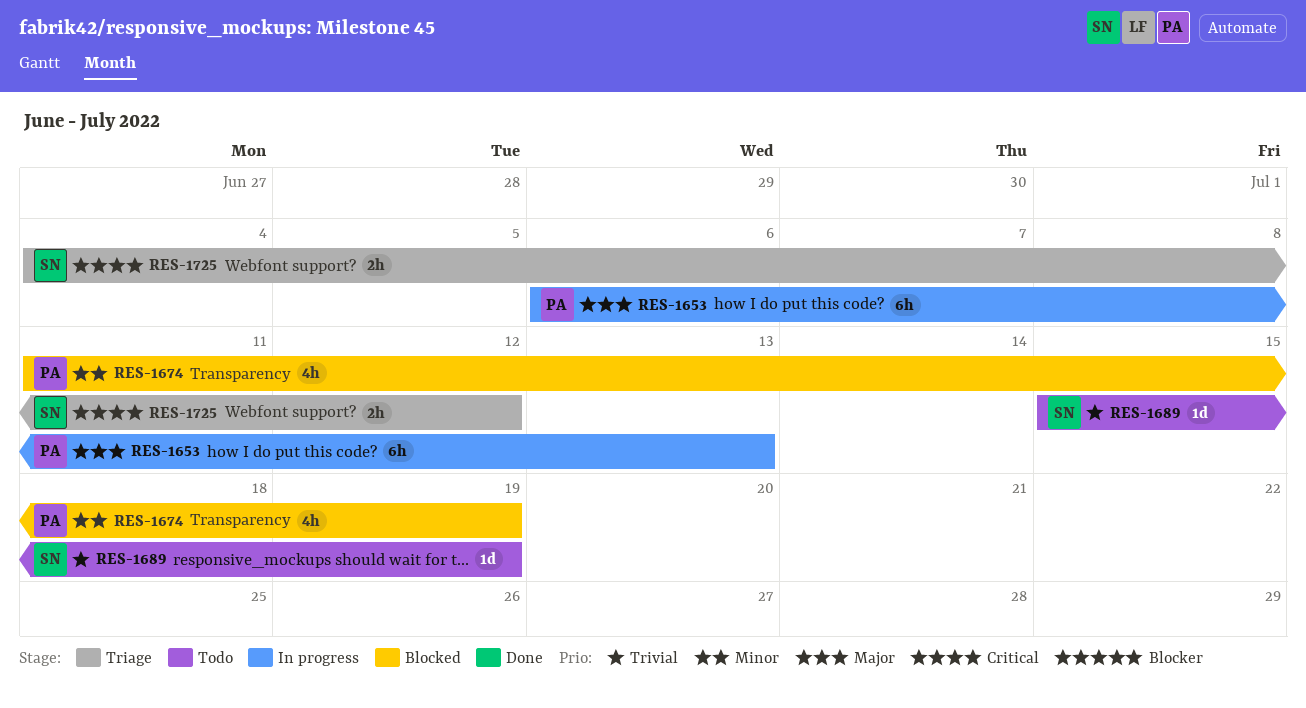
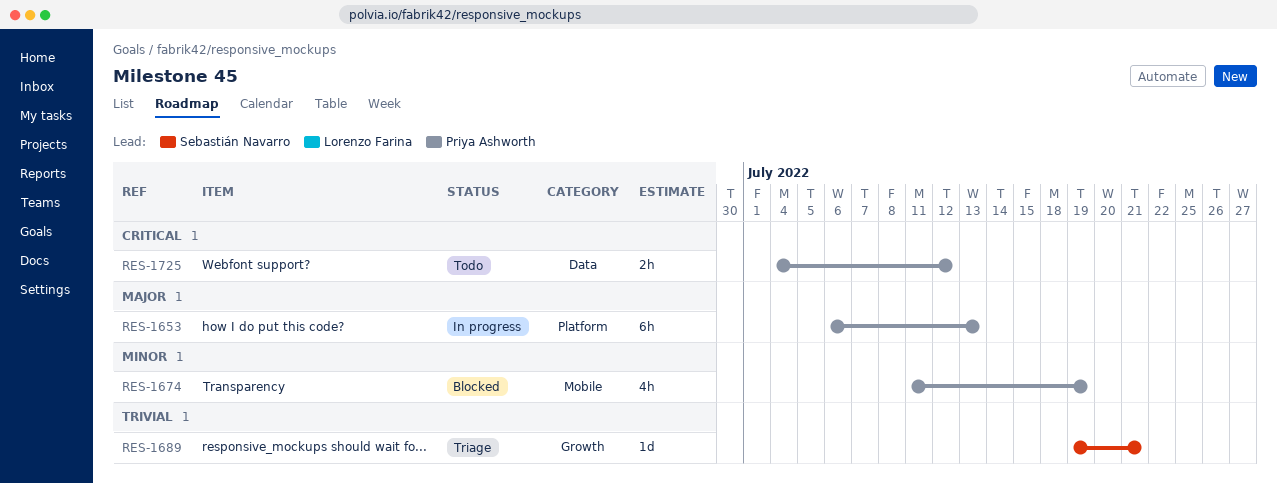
RES-1689, status: Todo -> Triage
RES-1689, start: Jul 15 -> Jul 19
RES-1689, due: Jul 19 -> Jul 21
RES-1725, status: Triage -> Todo
RES-1725, owner: Sebastián Navarro -> Priya Ashworth

